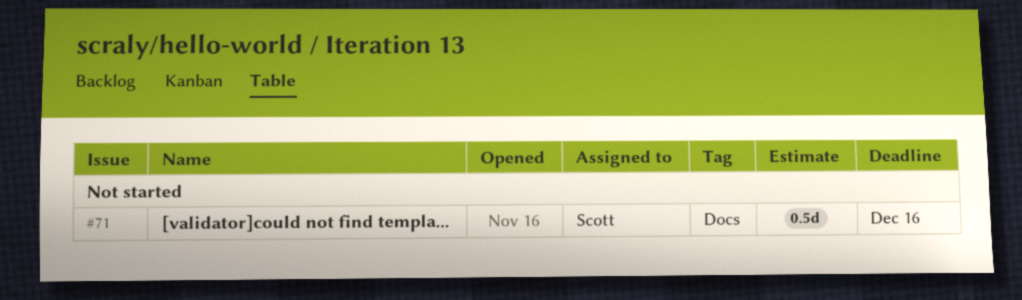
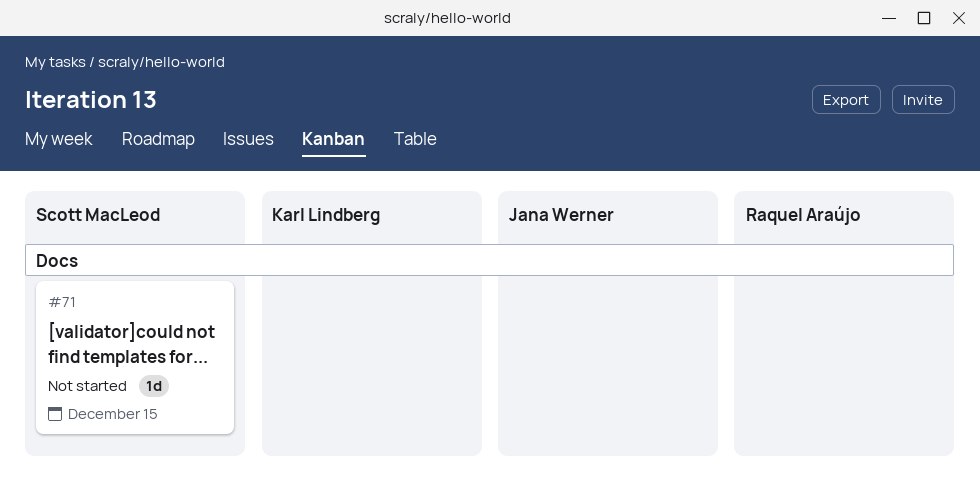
#71, estimate: 0.5d -> 1d
#71, due: Dec 16 -> Dec 15

